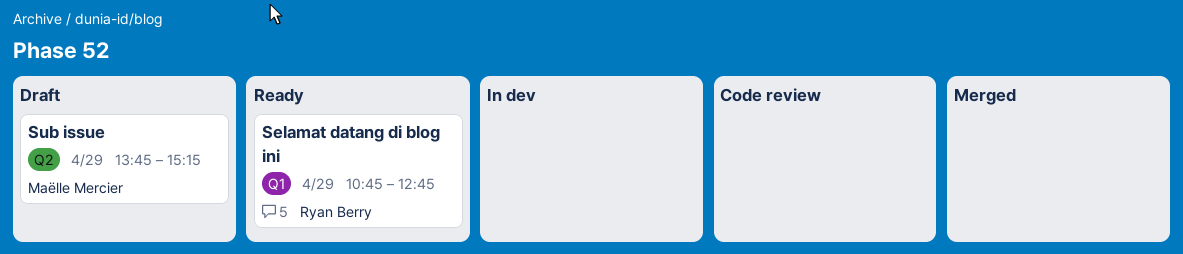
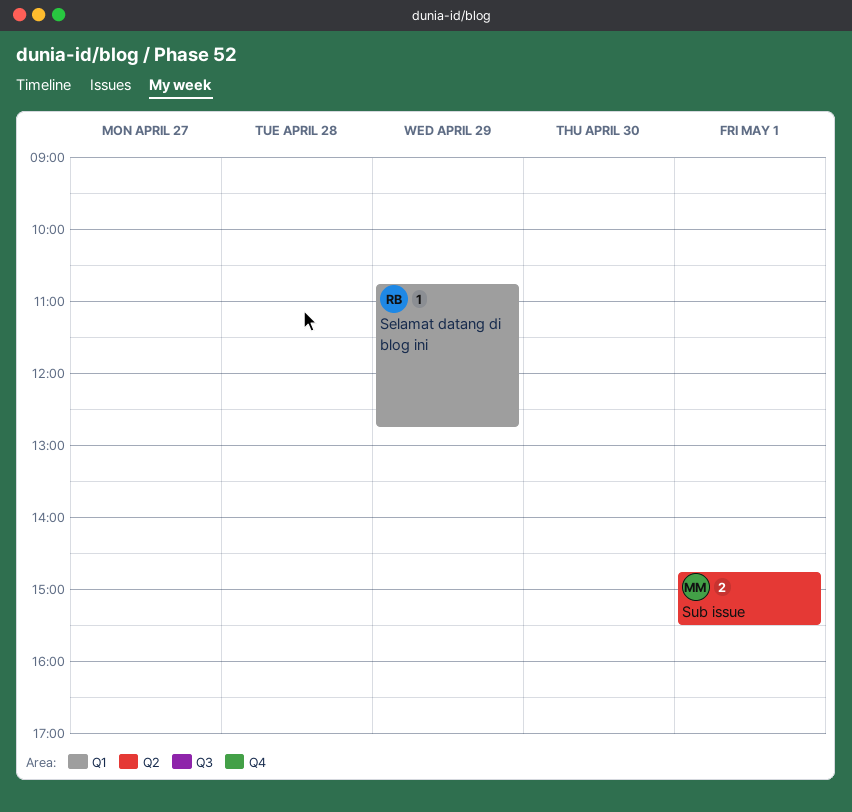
Sub issue, day: Apr 29 -> May 1
Sub issue, begins: 13:45 -> 14:45
Sub issue, ends: 15:15 -> 15:30

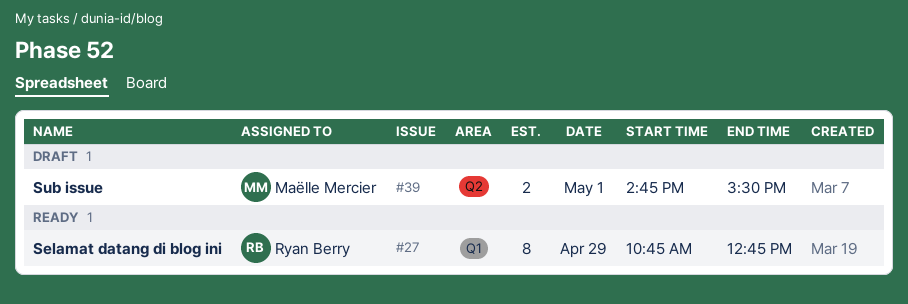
Selamat datang di blog ini, estimate: 1 -> 8

